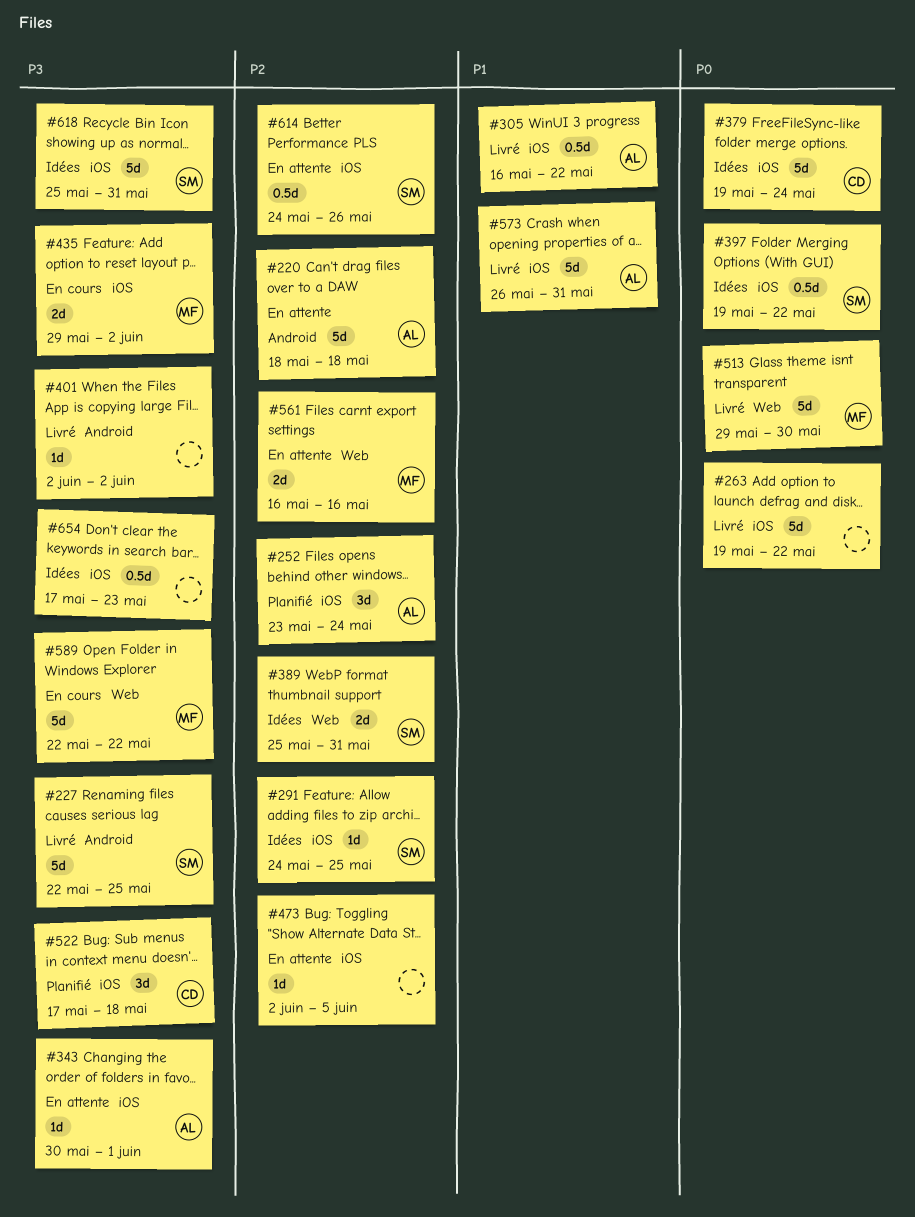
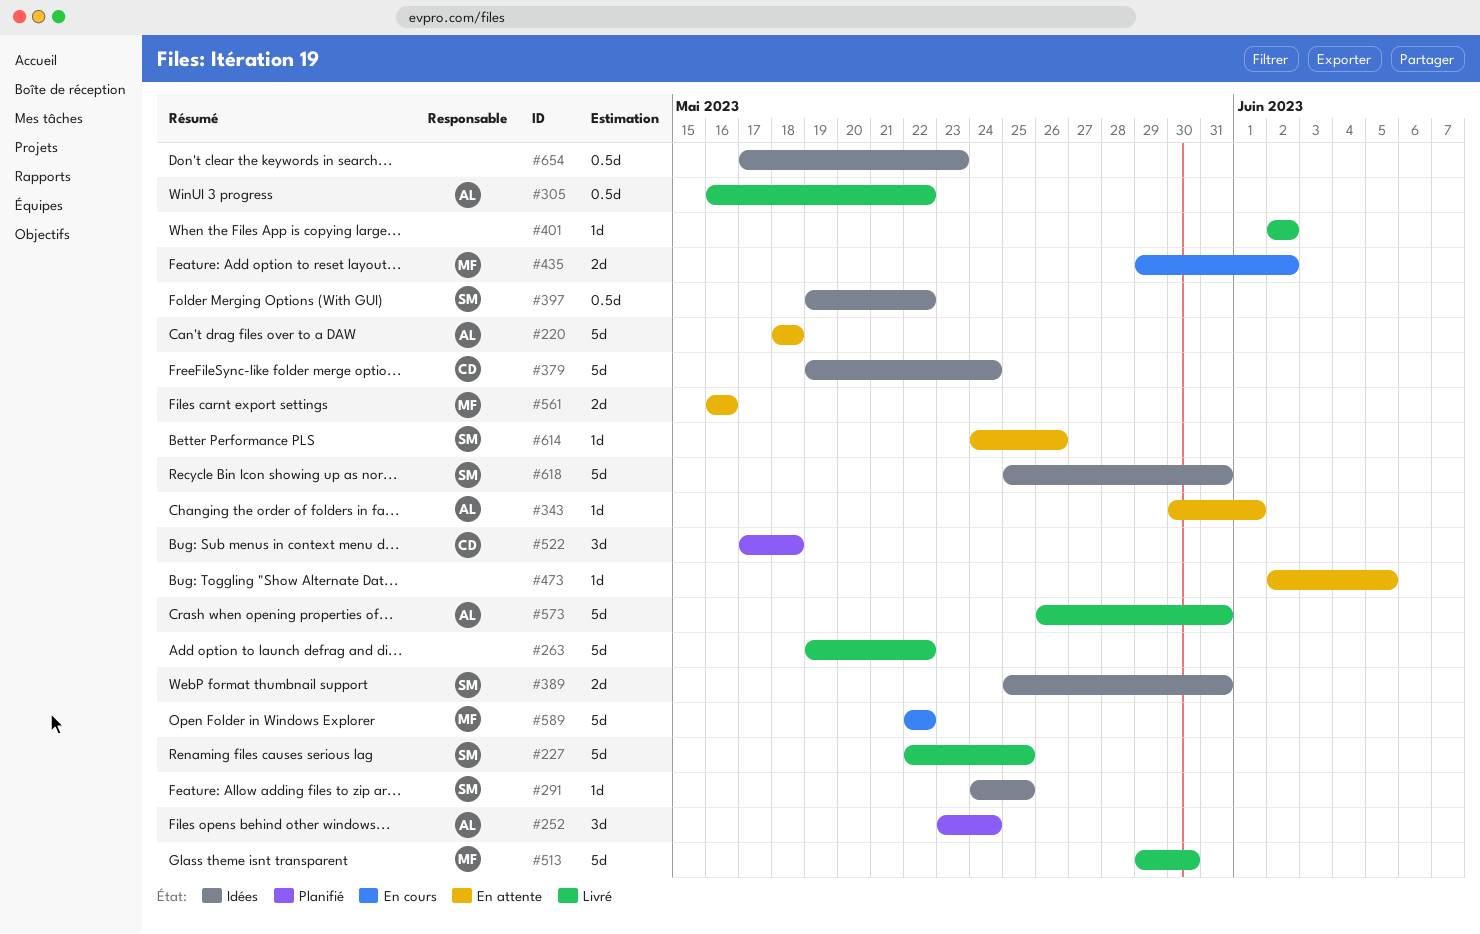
#614, estimate: 0.5d -> 1d

